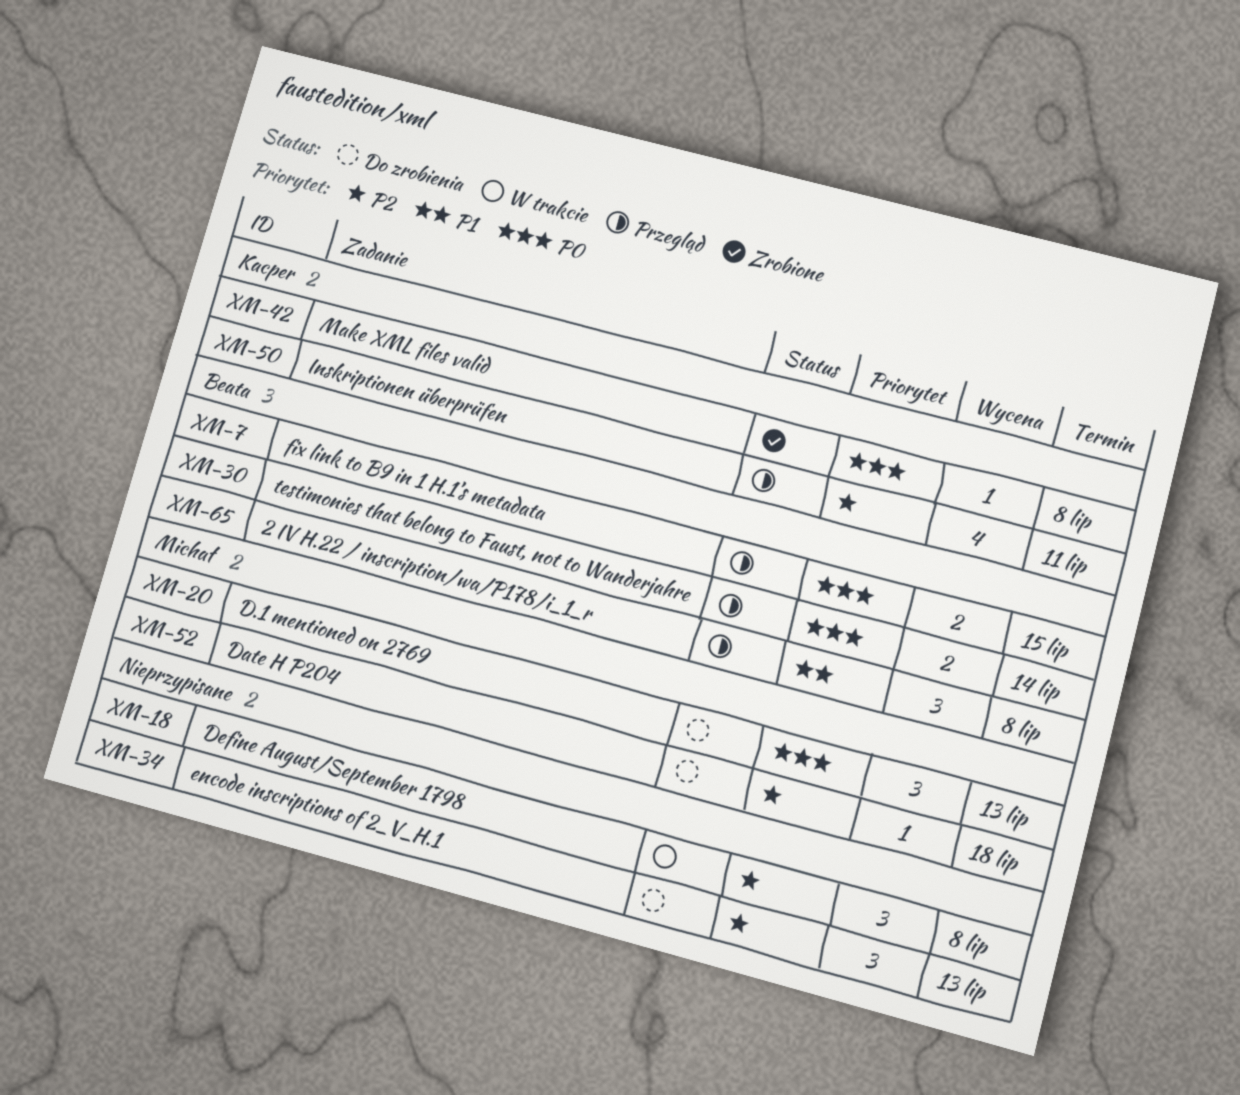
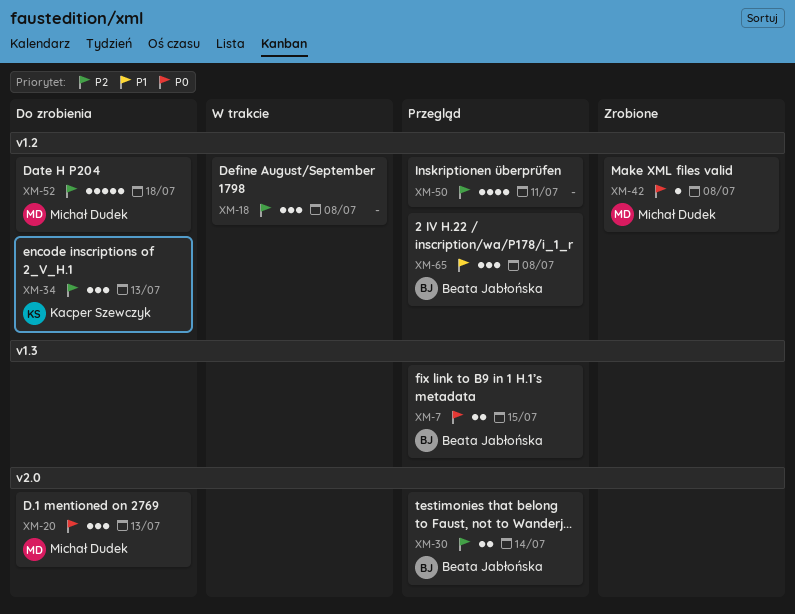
XM-30, priority: P0 -> P2
XM-34, owner: none -> Kacper Szewczyk
XM-42, owner: Kacper Szewczyk -> Michał Dudek
XM-50, owner: Kacper Szewczyk -> none
XM-52, estimate: 1 -> 5

